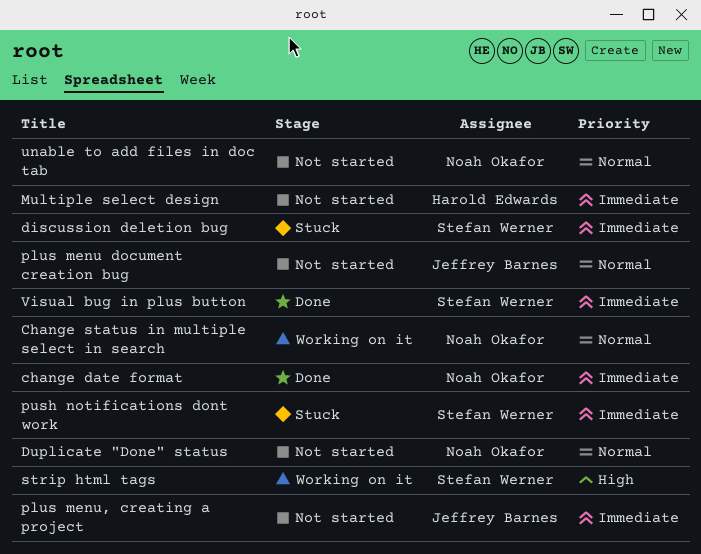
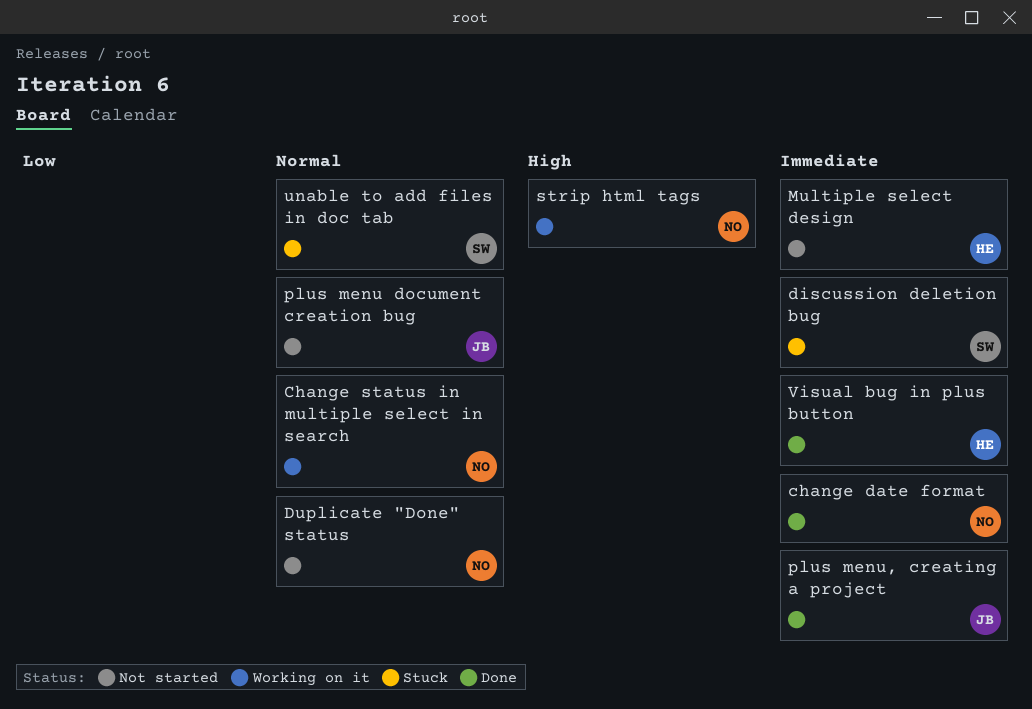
plus menu, creating a project, status: Not started -> Done
push notifications dont work: present -> none
strip html tags, owner: Stefan Werner -> Noah Okafor
unable to add files in doc tab, status: Not started -> Stuck
unable to add files in doc tab, owner: Noah Okafor -> Stefan Werner
Visual bug in plus button, owner: Stefan Werner -> Harold Edwards

